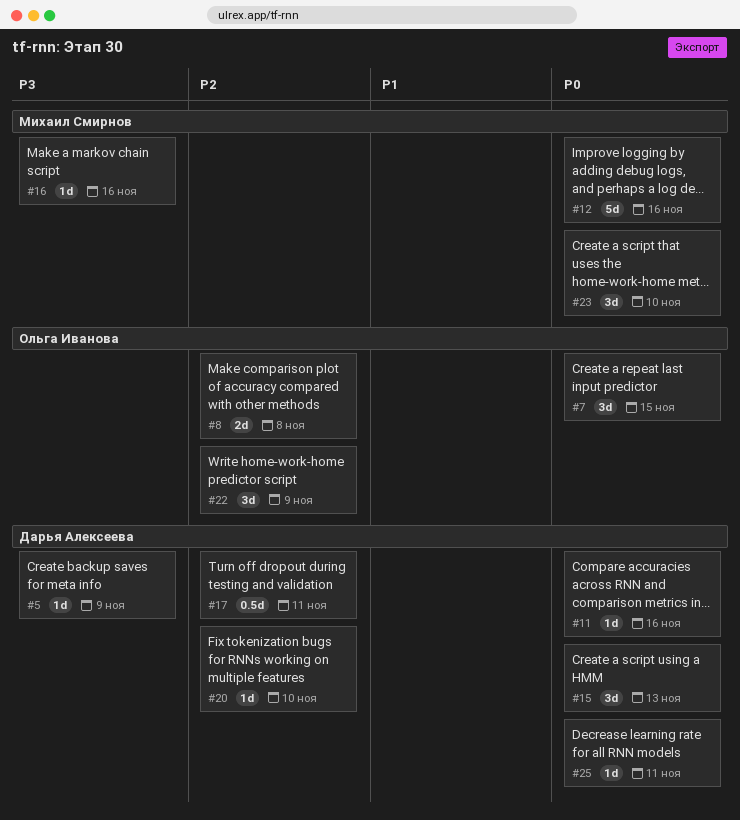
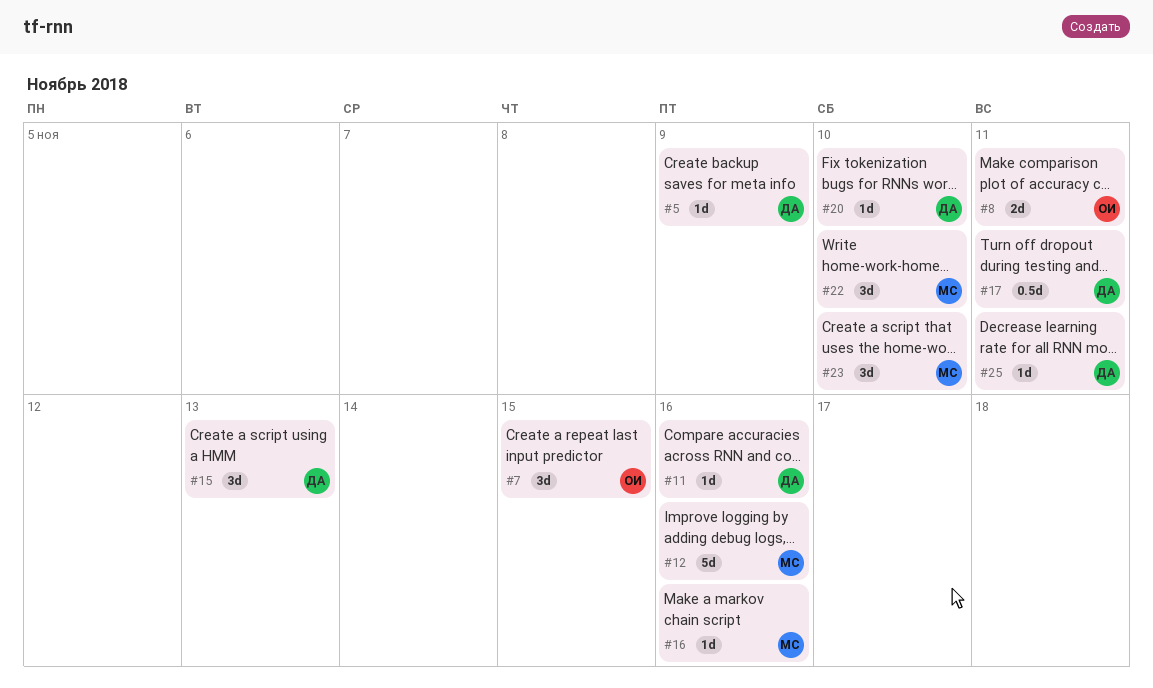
#8, due: Nov 8 -> Nov 11
#22, owner: Ольга Иванова -> Михаил Смирнов
#22, due: Nov 9 -> Nov 10

